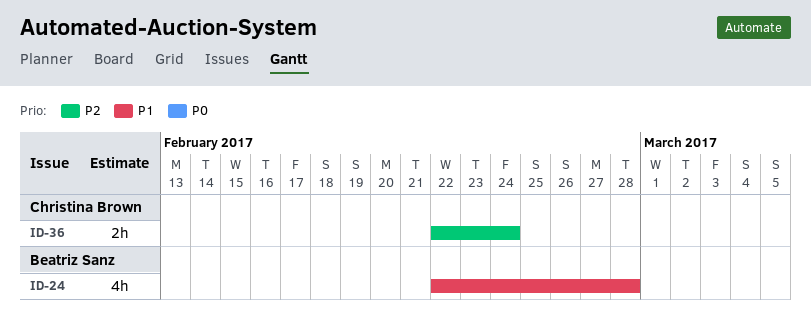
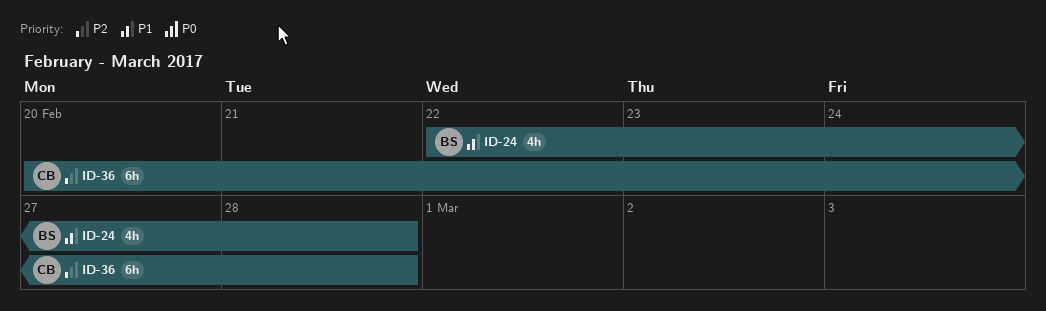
ID-36, estimate: 2h -> 6h
ID-36, start: Feb 22 -> Feb 20
ID-36, due: Feb 24 -> Feb 28

